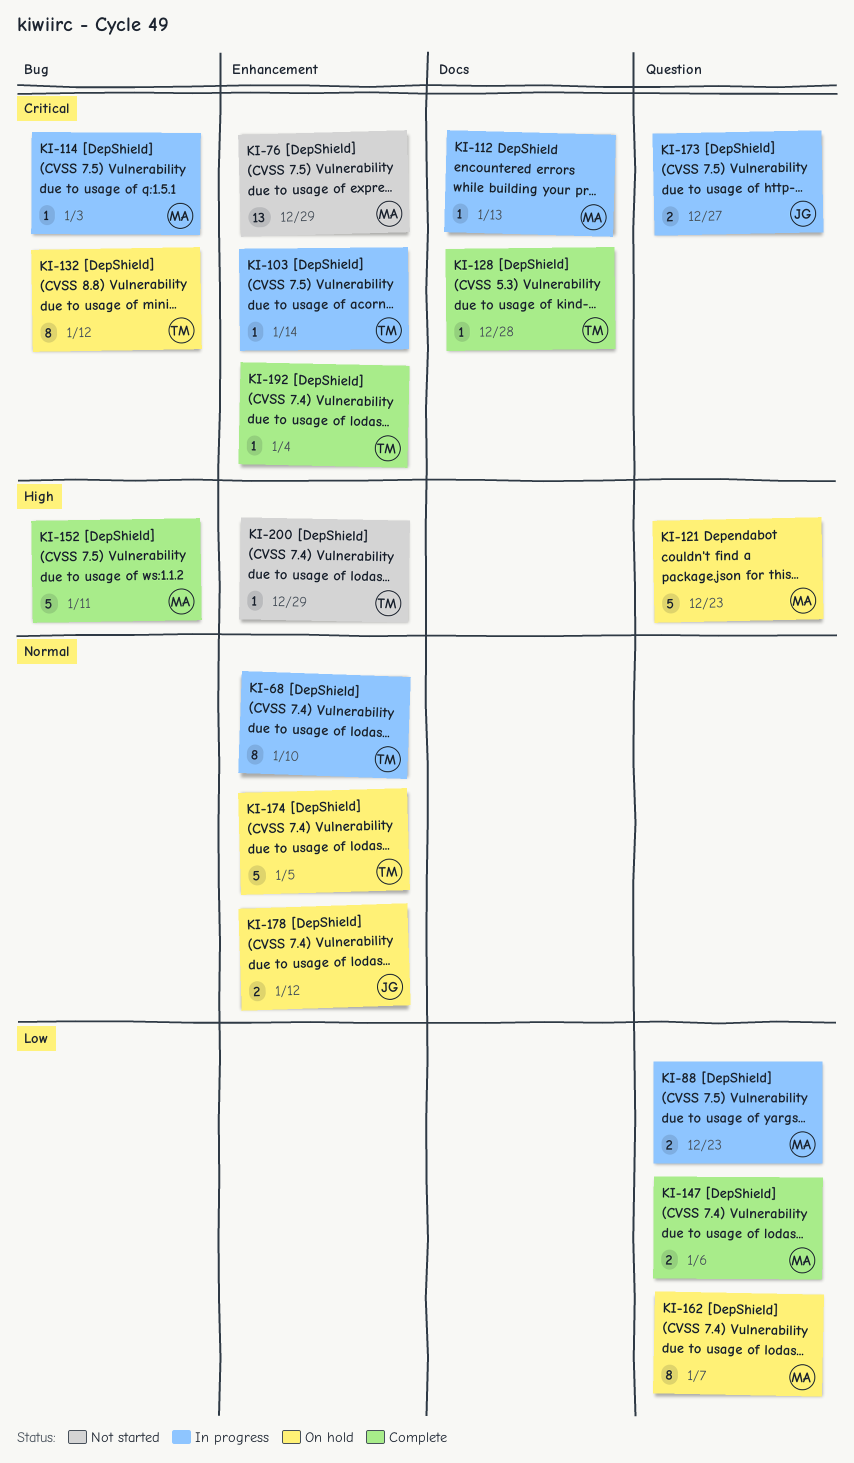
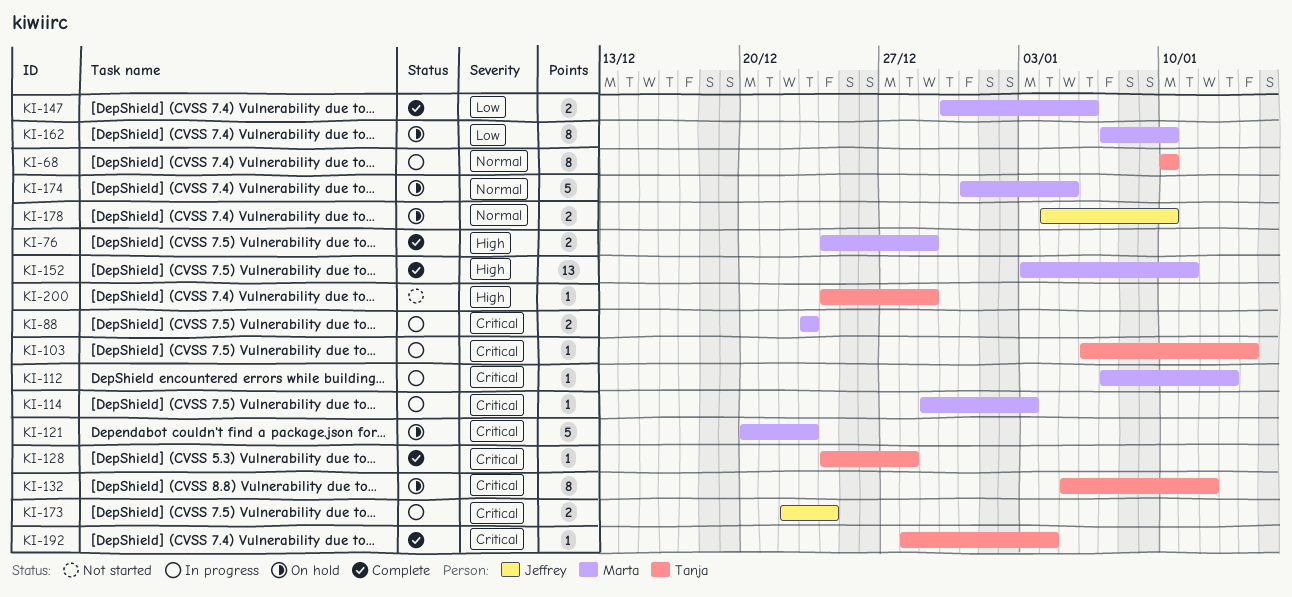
KI-76, status: Not started -> Complete
KI-76, priority: Critical -> High
KI-76, estimate: 13 -> 2
KI-88, priority: Low -> Critical
KI-121, priority: High -> Critical
KI-152, estimate: 5 -> 13
KI-162, due: Jan 7 -> Jan 10
KI-173, due: Dec 27 -> Dec 24
KI-174, owner: Tanja -> Marta
KI-178, due: Jan 12 -> Jan 10

